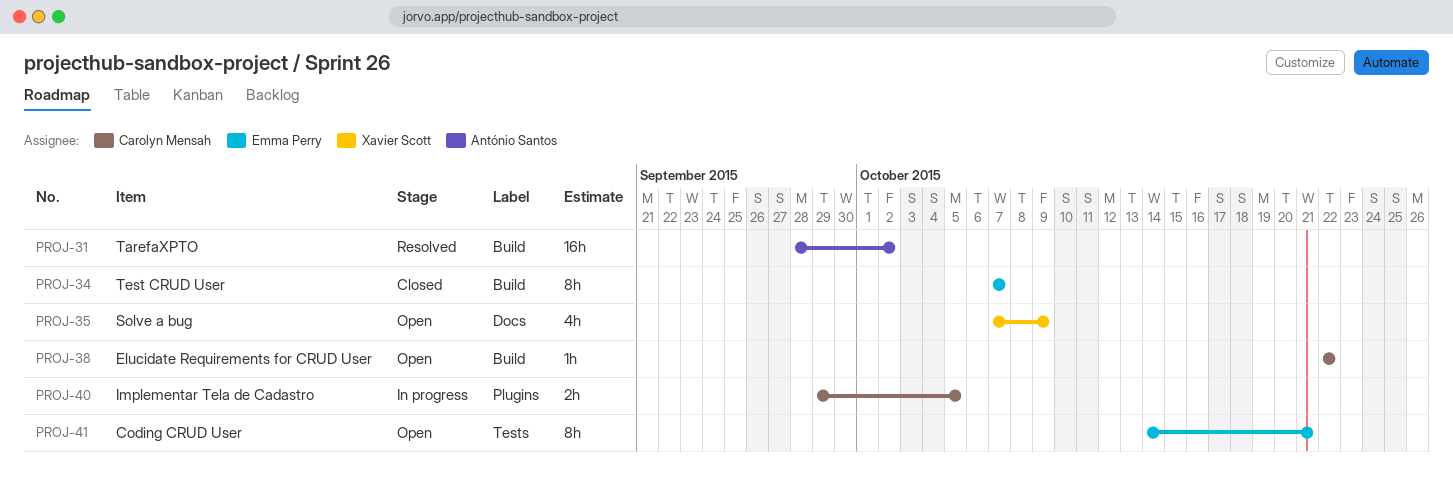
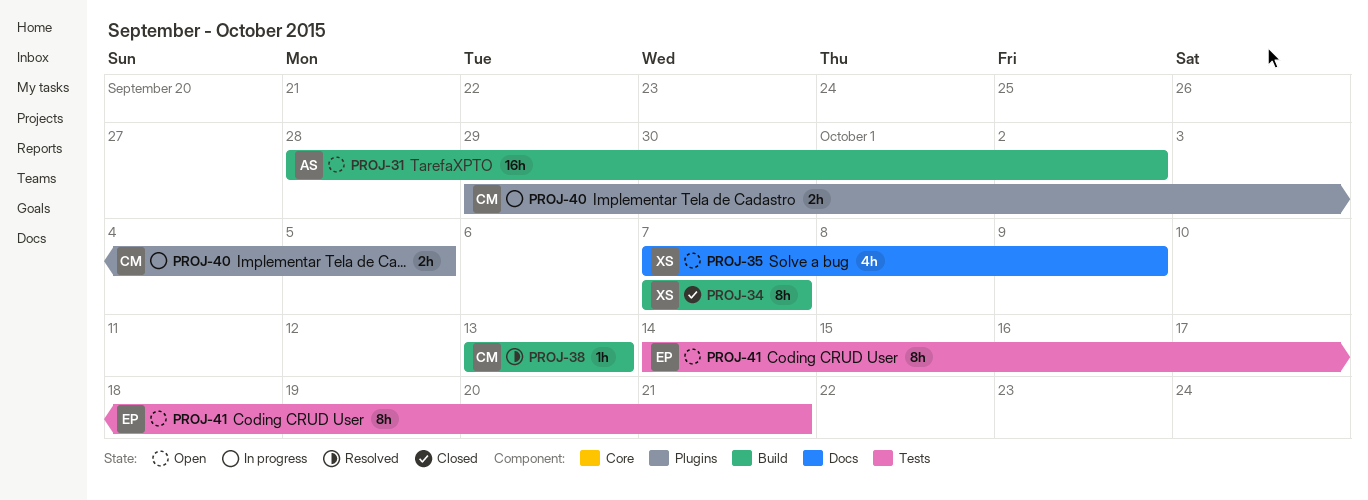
PROJ-31, status: Resolved -> Open
PROJ-34, owner: Emma Perry -> Xavier Scott
PROJ-38, status: Open -> Resolved
PROJ-38, start: Oct 22 -> Oct 13
PROJ-38, due: Oct 22 -> Oct 13

